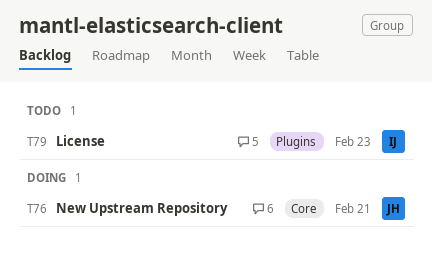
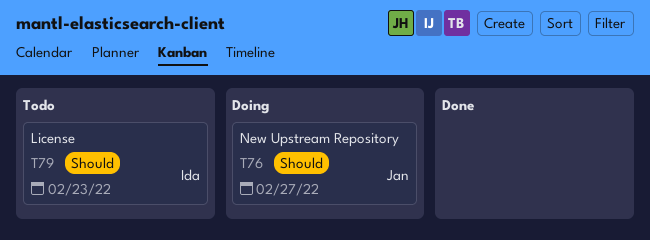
T76, due: Feb 21 -> Feb 27

